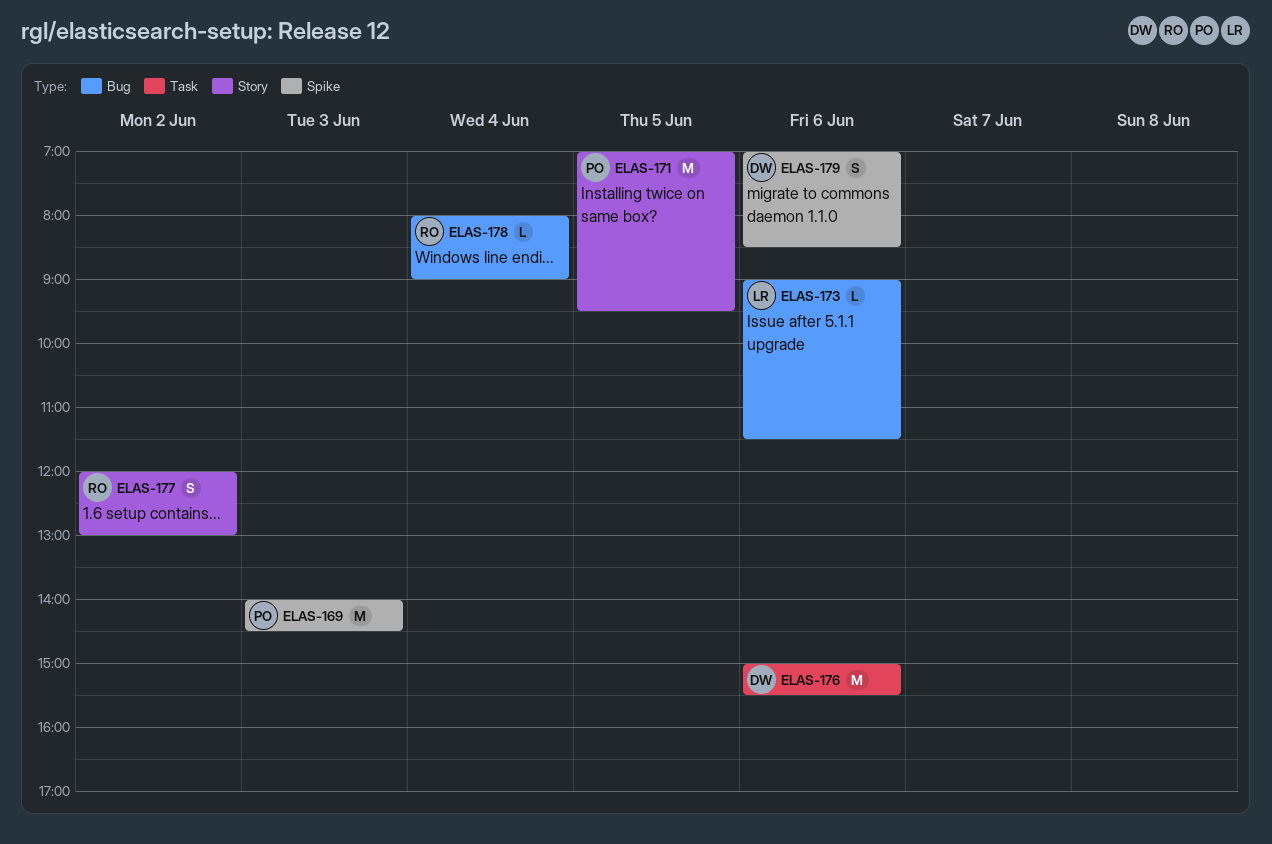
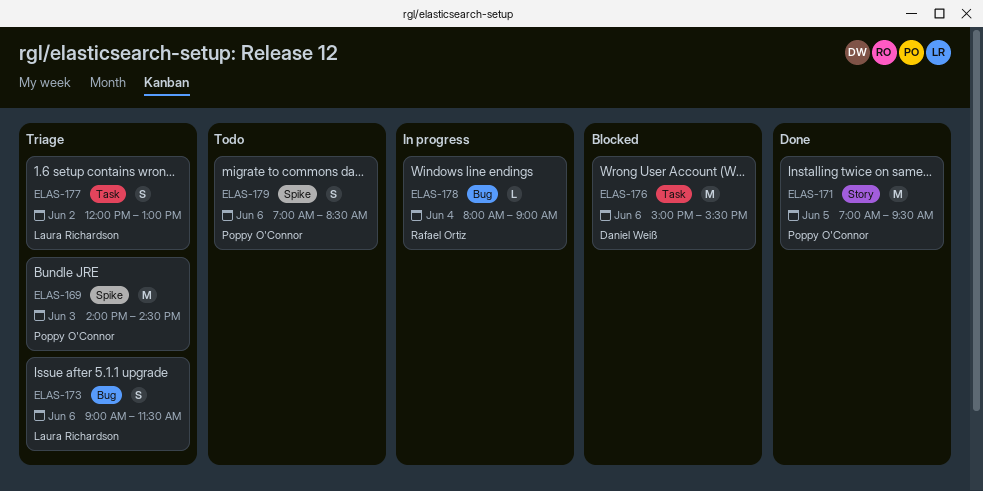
ELAS-173, estimate: L -> S
ELAS-177, owner: Rafael Ortiz -> Laura Richardson
ELAS-177, label: Story -> Task
ELAS-179, owner: Daniel Weiß -> Poppy O'Connor

